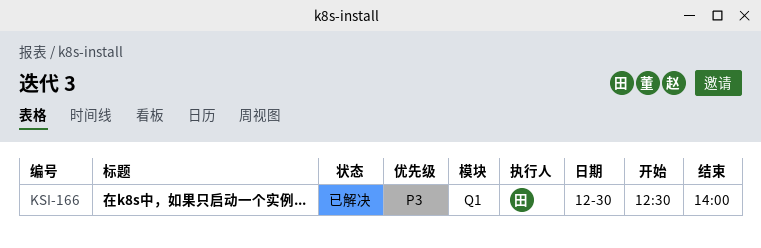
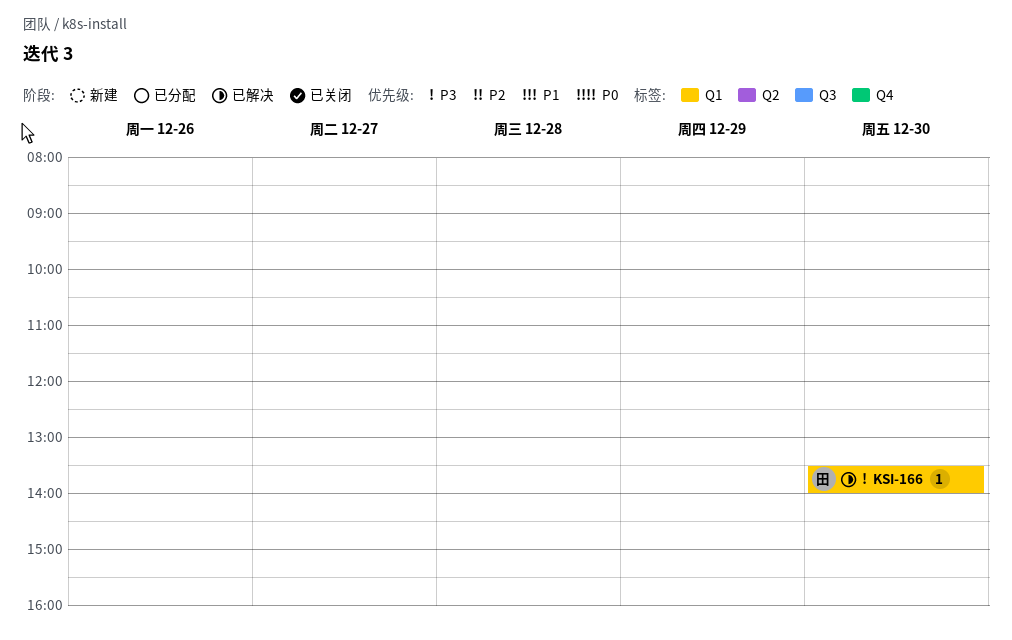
KSI-166, begins: 12:30 -> 13:30

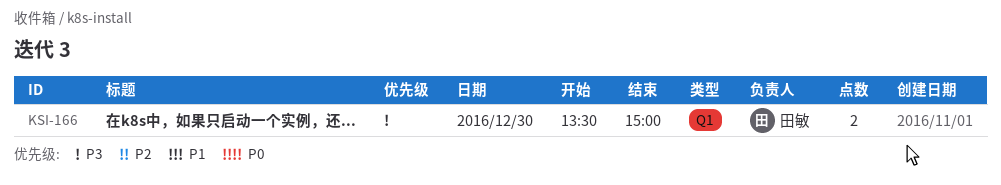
KSI-166, estimate: 1 -> 2
KSI-166, ends: 14:00 -> 15:00

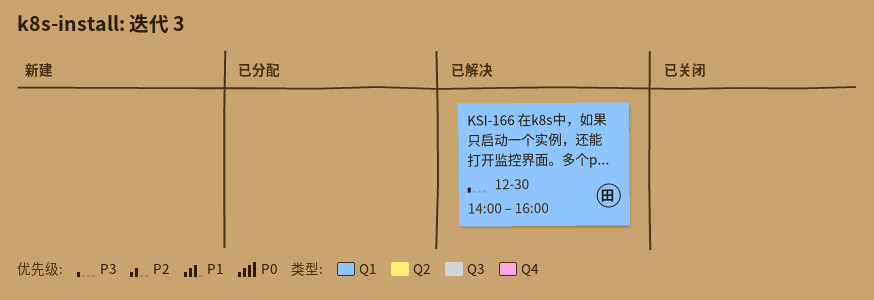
KSI-166, begins: 13:30 -> 14:00
KSI-166, ends: 15:00 -> 16:00

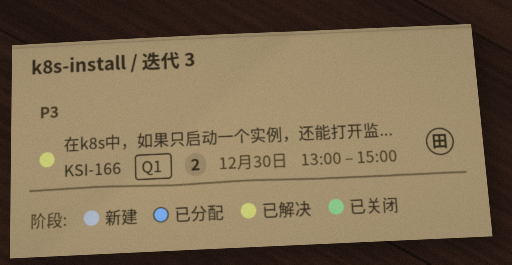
KSI-166, begins: 14:00 -> 13:00
KSI-166, ends: 16:00 -> 15:00

